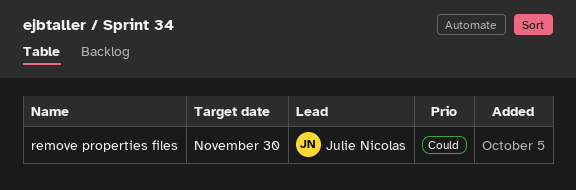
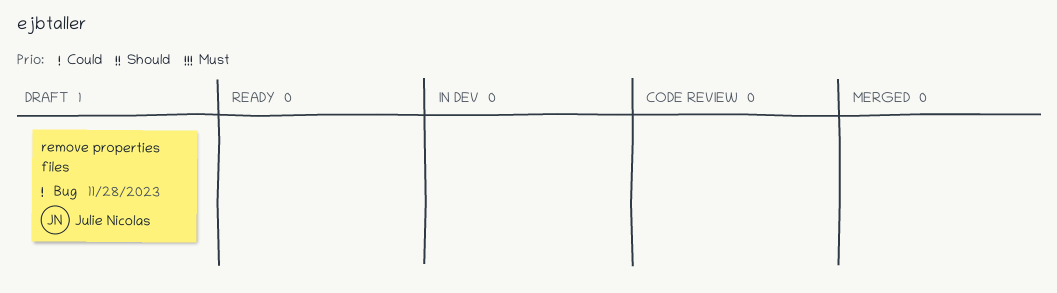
remove properties files, due: Nov 30 -> Nov 28

